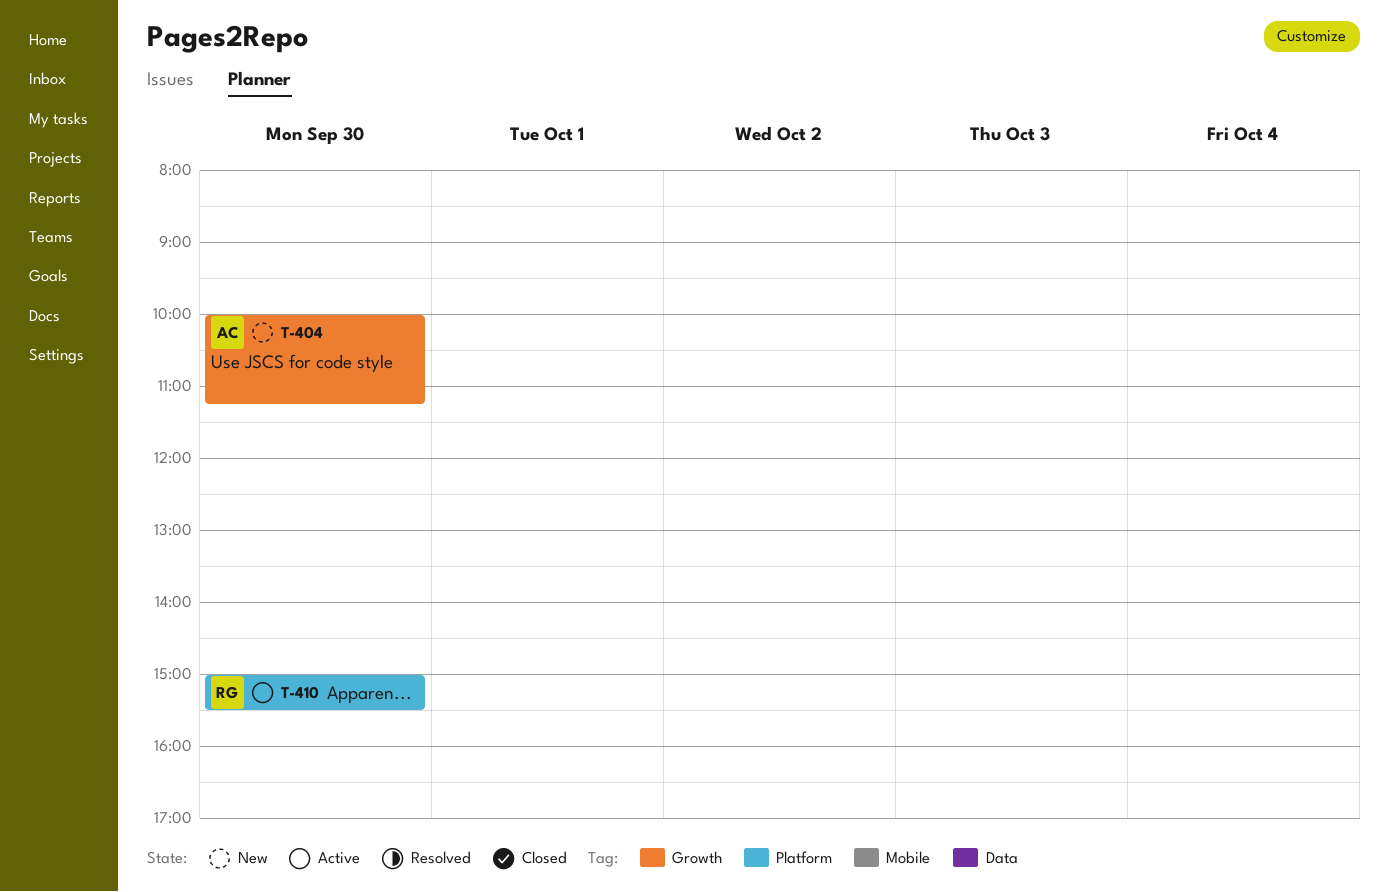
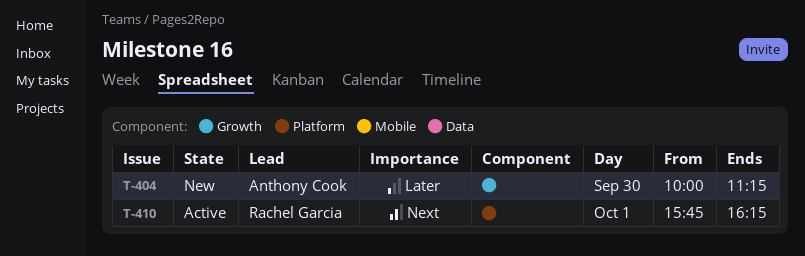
T-410, day: Sep 30 -> Oct 1
T-410, begins: 15:00 -> 15:45
T-410, ends: 15:30 -> 16:15

